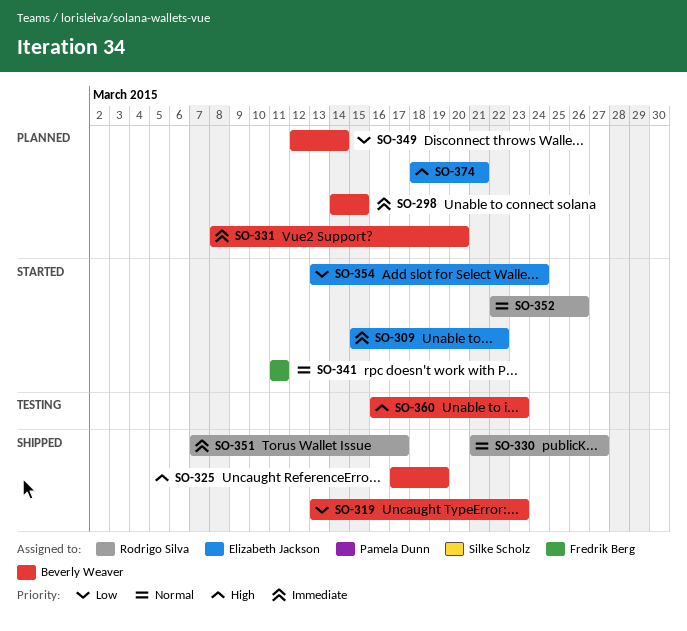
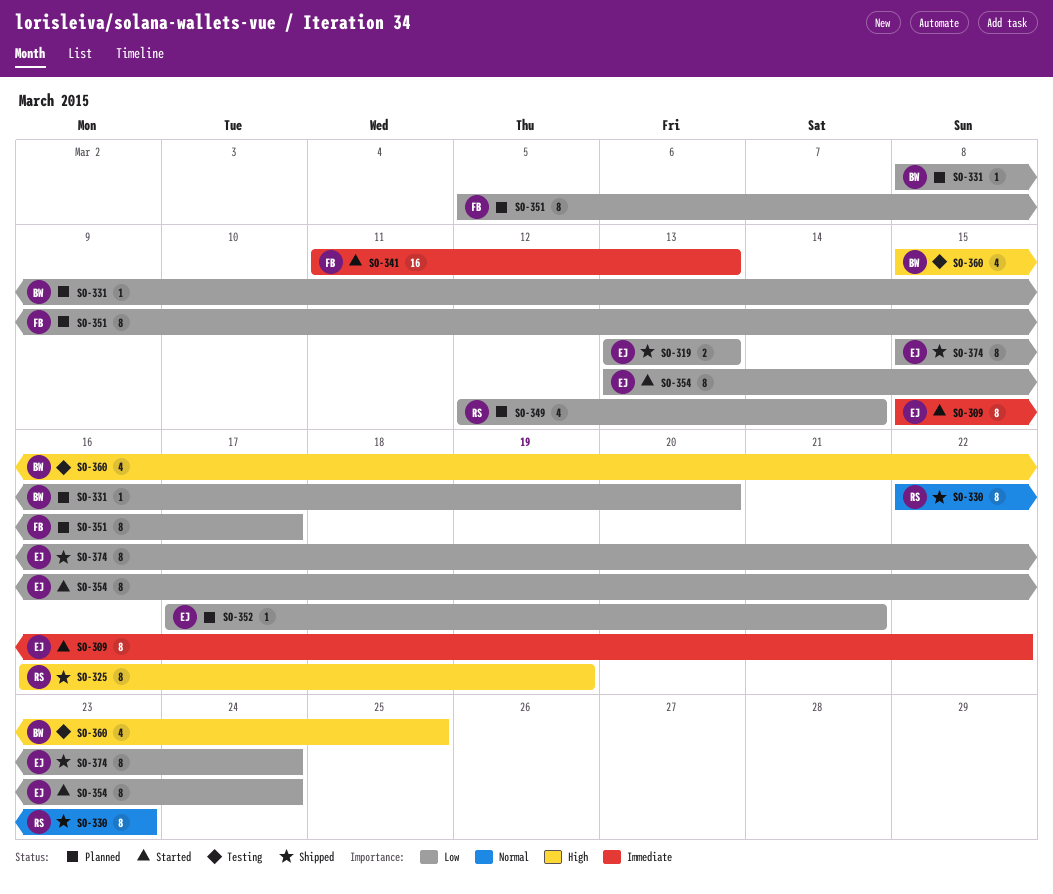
SO-298: present -> none
SO-319, owner: Beverly Weaver -> Elizabeth Jackson
SO-319, due: Mar 23 -> Mar 13
SO-325, owner: Beverly Weaver -> Rodrigo Silva
SO-325, start: Mar 17 -> Mar 16
SO-330, start: Mar 21 -> Mar 22
SO-330, due: Mar 27 -> Mar 23
SO-331, priority: Immediate -> Low
SO-341, priority: Normal -> Immediate
SO-341, due: Mar 11 -> Mar 13
SO-349, owner: Beverly Weaver -> Rodrigo Silva
SO-351, status: Shipped -> Planned
SO-351, owner: Rodrigo Silva -> Fredrik Berg
SO-351, priority: Immediate -> Low
SO-351, start: Mar 7 -> Mar 5
SO-352, status: Started -> Planned
SO-352, owner: Rodrigo Silva -> Elizabeth Jackson
SO-352, priority: Normal -> Low
SO-352, start: Mar 22 -> Mar 17
SO-352, due: Mar 26 -> Mar 21
SO-360, start: Mar 16 -> Mar 15
SO-360, due: Mar 23 -> Mar 25
SO-374, status: Planned -> Shipped
SO-374, priority: High -> Low
SO-374, start: Mar 18 -> Mar 15
SO-374, due: Mar 21 -> Mar 24

